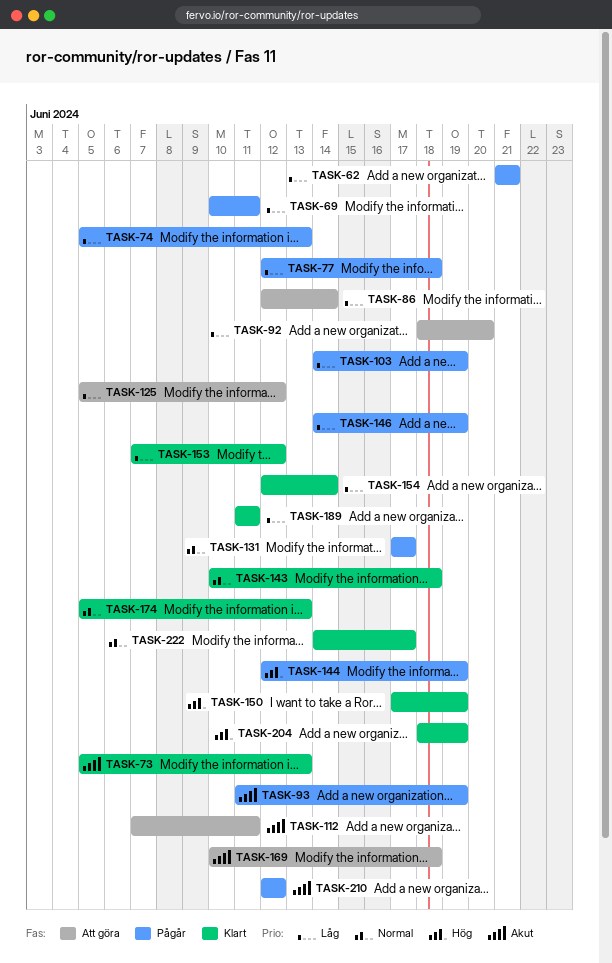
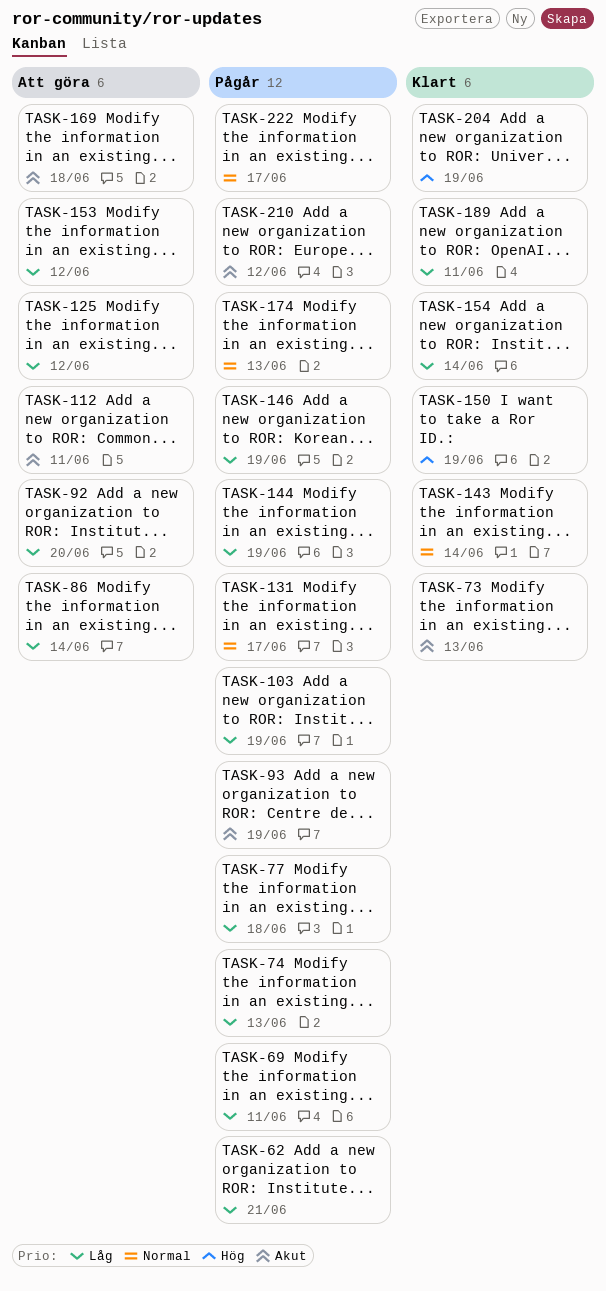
TASK-143, due: Jun 18 -> Jun 14
TASK-144, priority: Hög -> Låg
TASK-153, status: Klart -> Att göra
TASK-174, status: Klart -> Pågår
TASK-222, status: Klart -> Pågår

